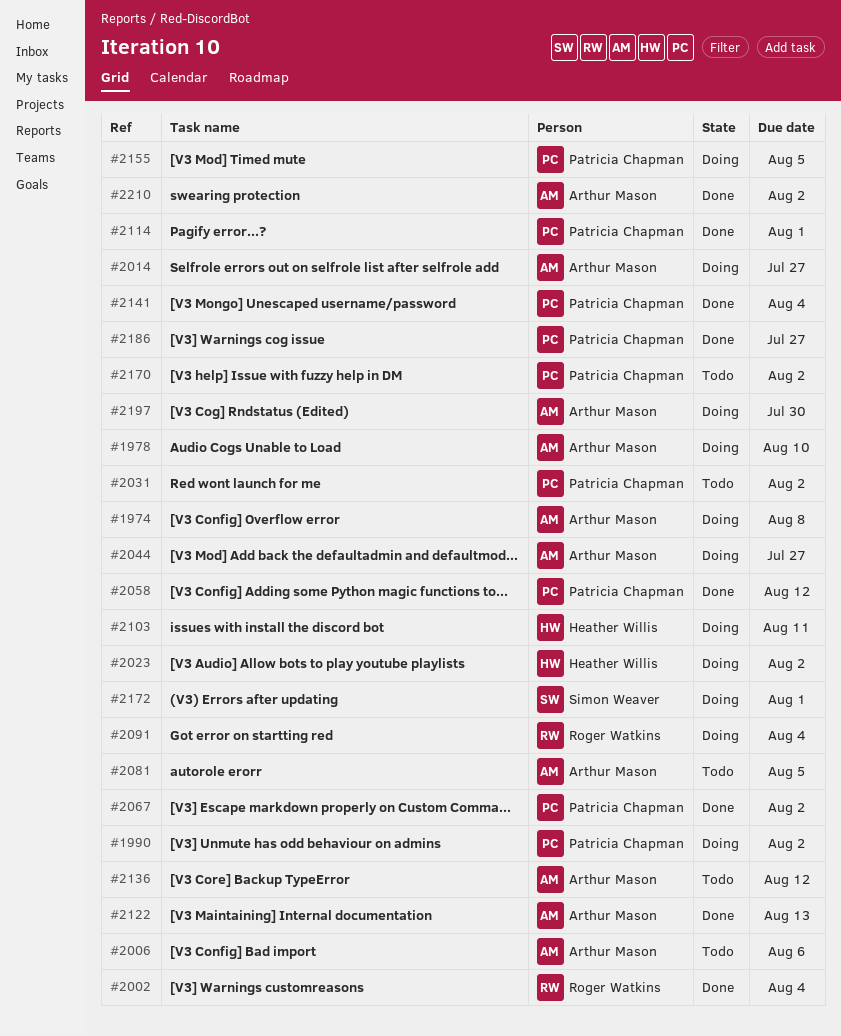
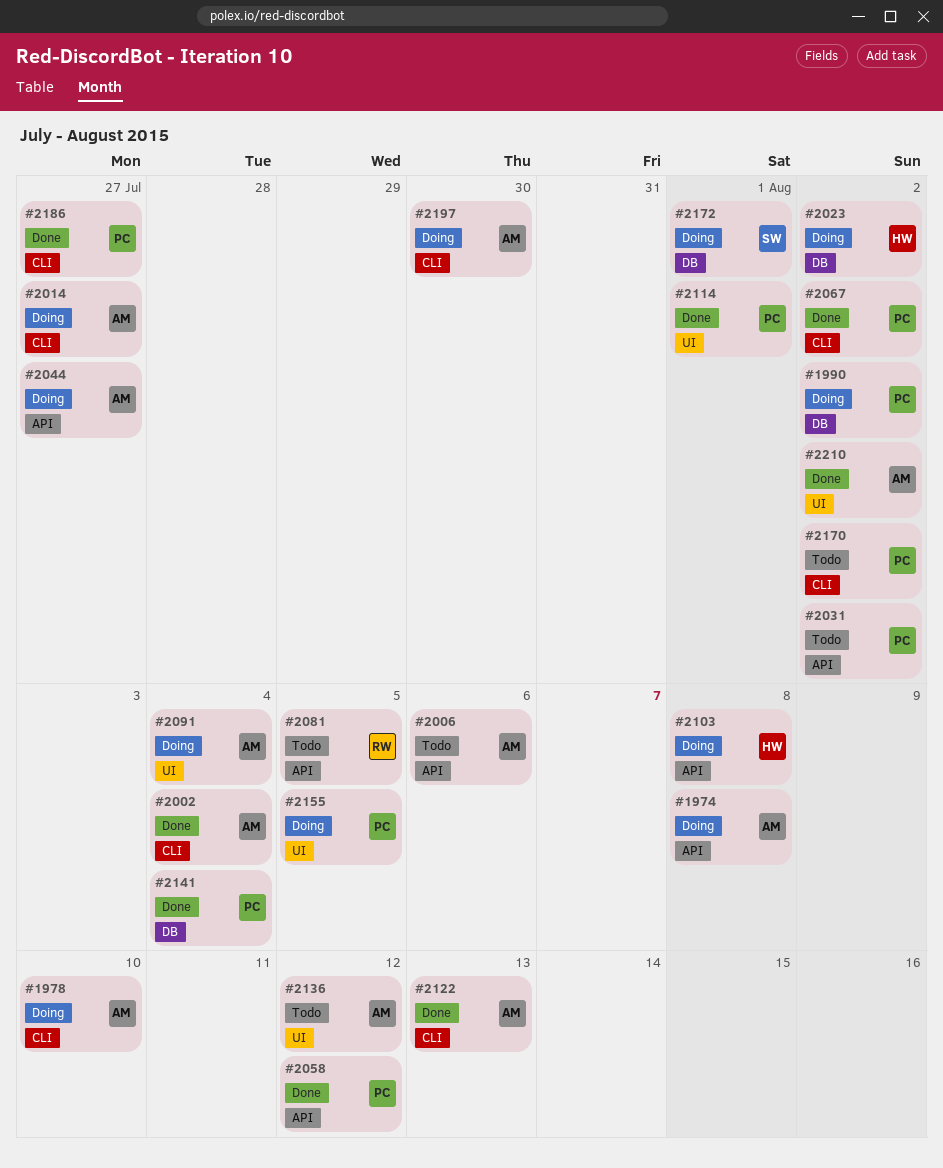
#2002, owner: Roger Watkins -> Arthur Mason
#2081, owner: Arthur Mason -> Roger Watkins
#2091, owner: Roger Watkins -> Arthur Mason
#2103, due: Aug 11 -> Aug 8

